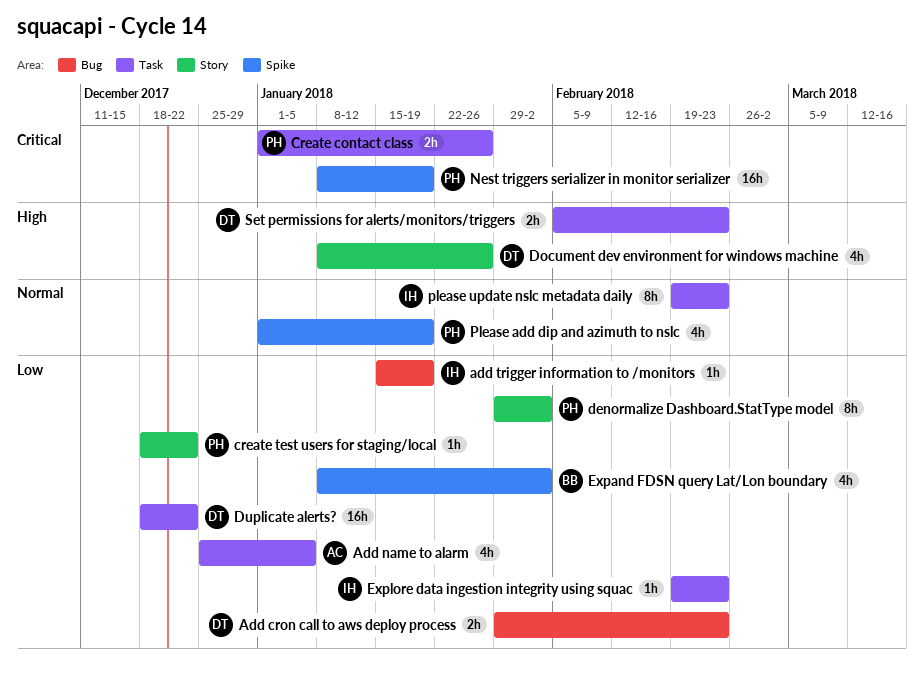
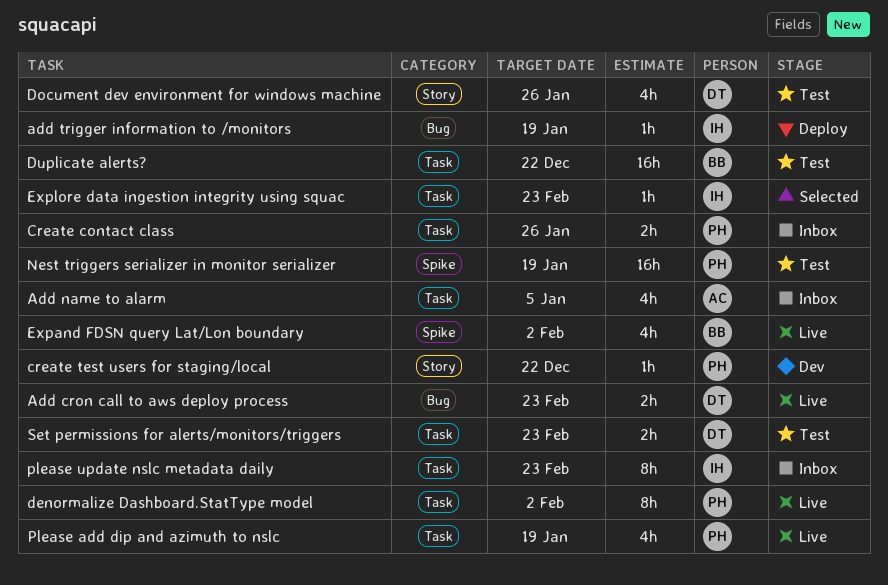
denormalize Dashboard.StatType model, label: Story -> Task
Duplicate alerts?, owner: DT -> BB
Please add dip and azimuth to nslc, label: Spike -> Task

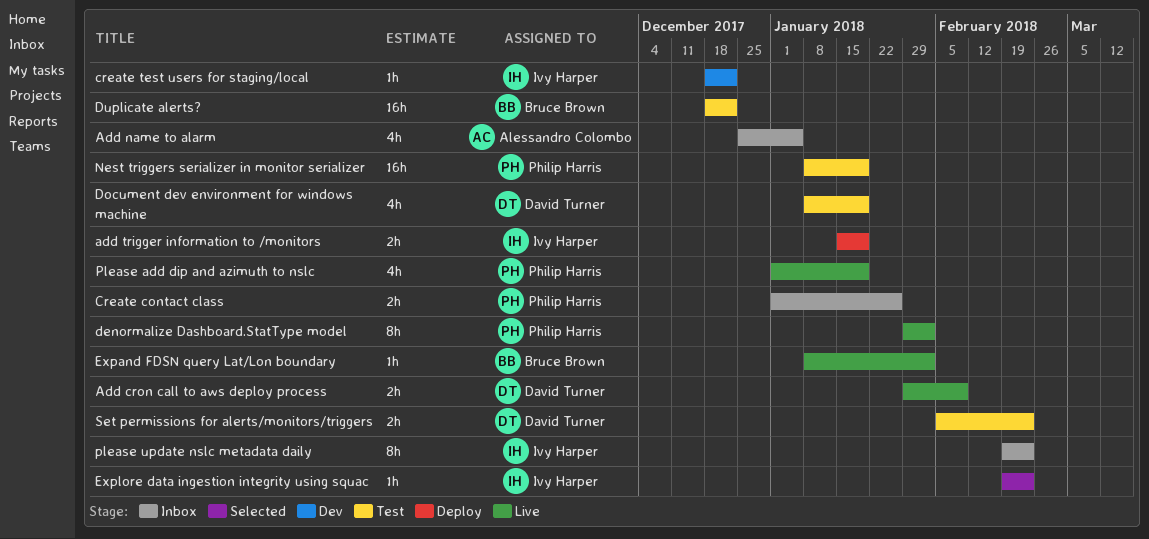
Add cron call to aws deploy process, due: Feb 23 -> Feb 9
add trigger information to /monitors, estimate: 1h -> 2h
create test users for staging/local, owner: Philip Harris -> Ivy Harper
Document dev environment for windows machine, due: Jan 26 -> Jan 19
Expand FDSN query Lat/Lon boundary, estimate: 4h -> 1h

